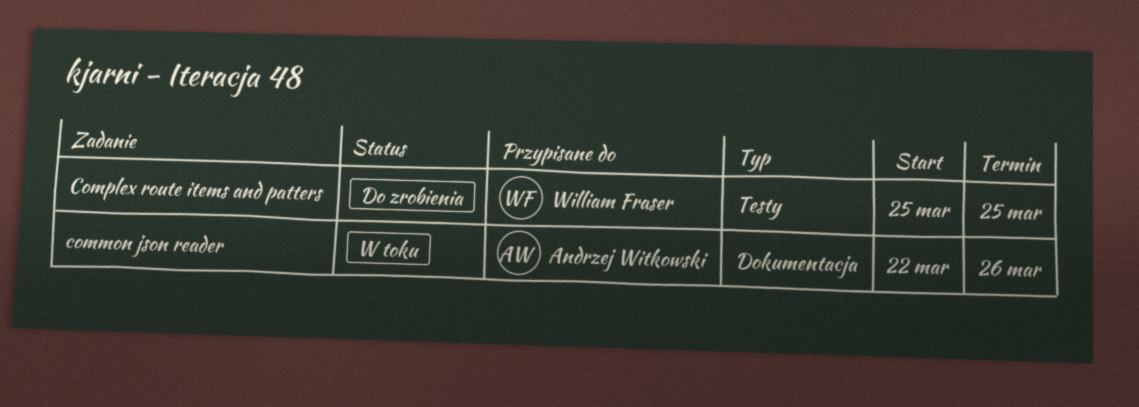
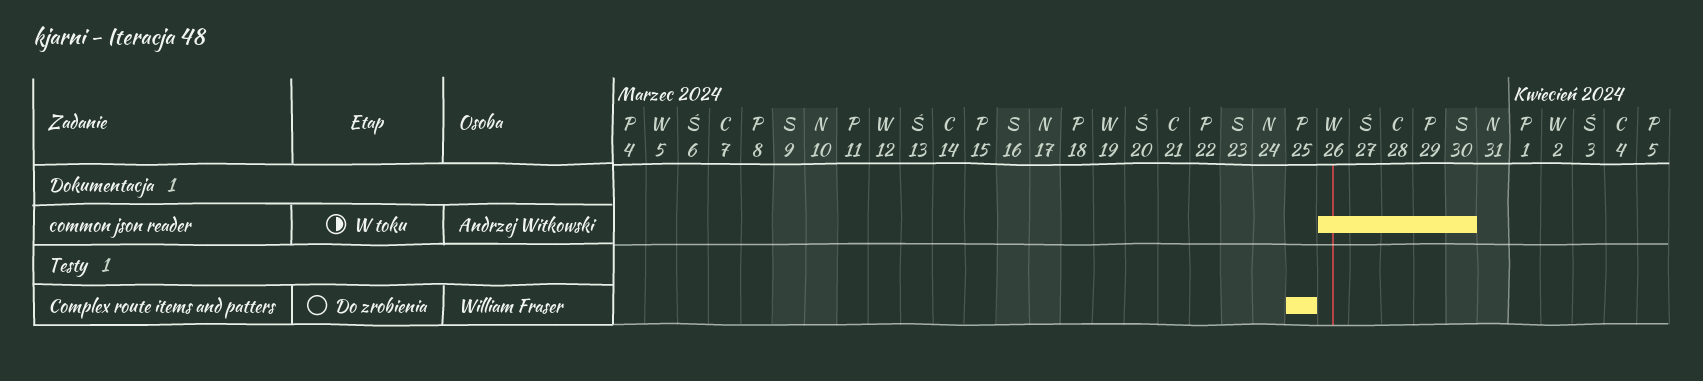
common json reader, start: Mar 22 -> Mar 26
common json reader, due: Mar 26 -> Mar 30

